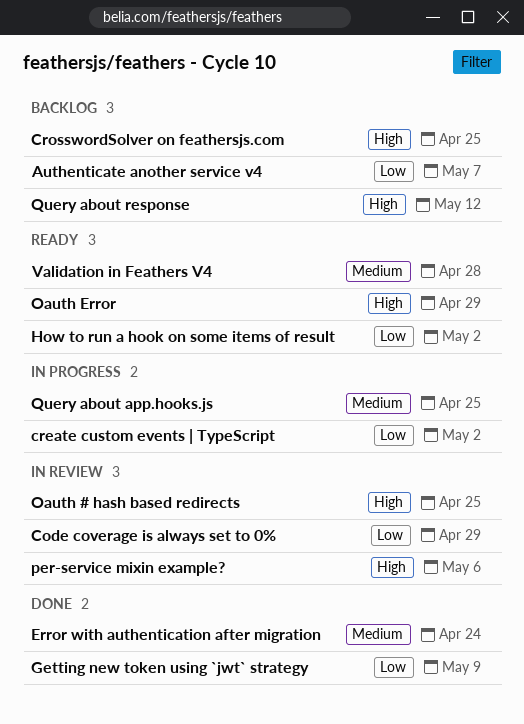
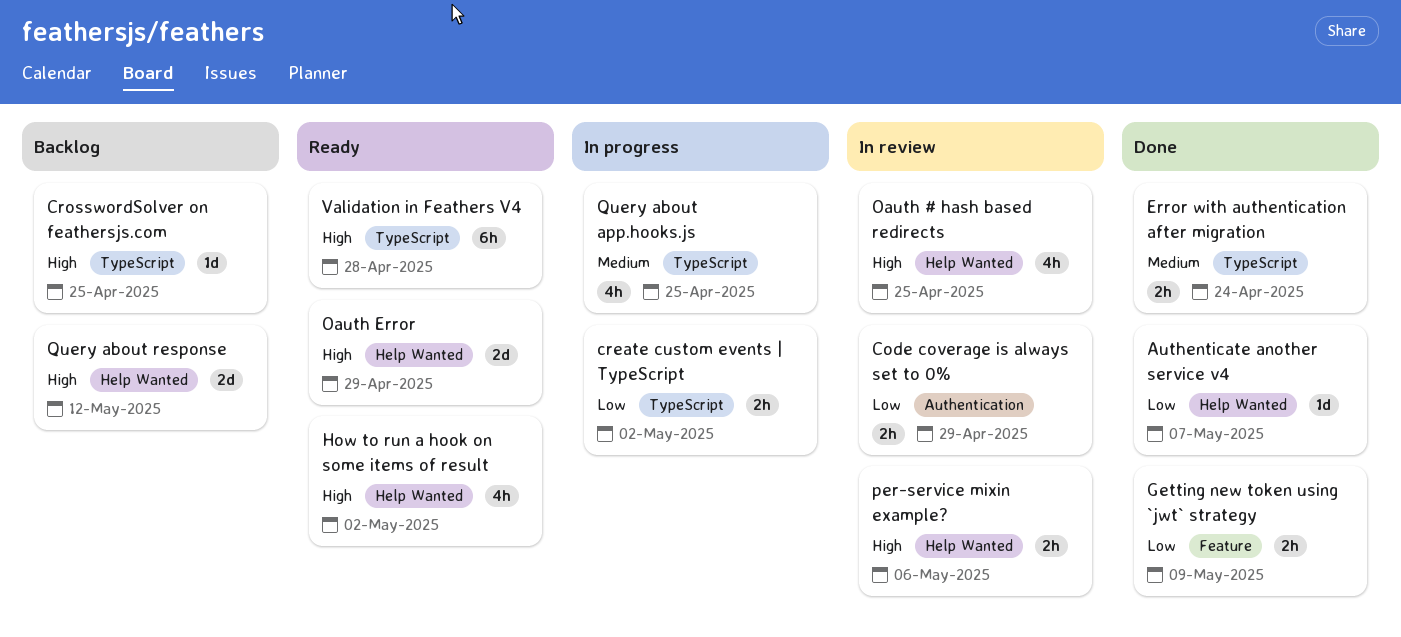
Authenticate another service v4, status: Backlog -> Done
How to run a hook on some items of result, priority: Low -> High
Validation in Feathers V4, priority: Medium -> High

